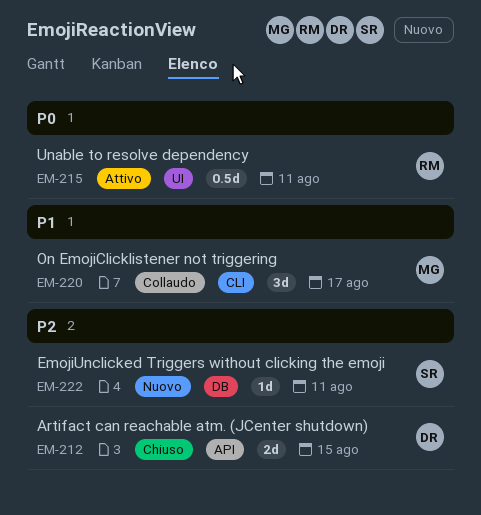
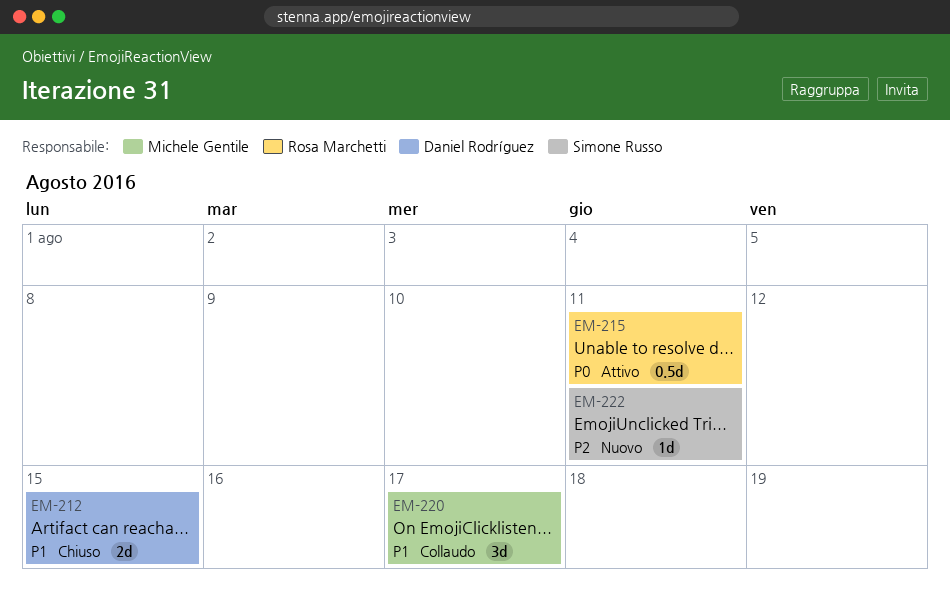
EM-212, priority: P2 -> P1

